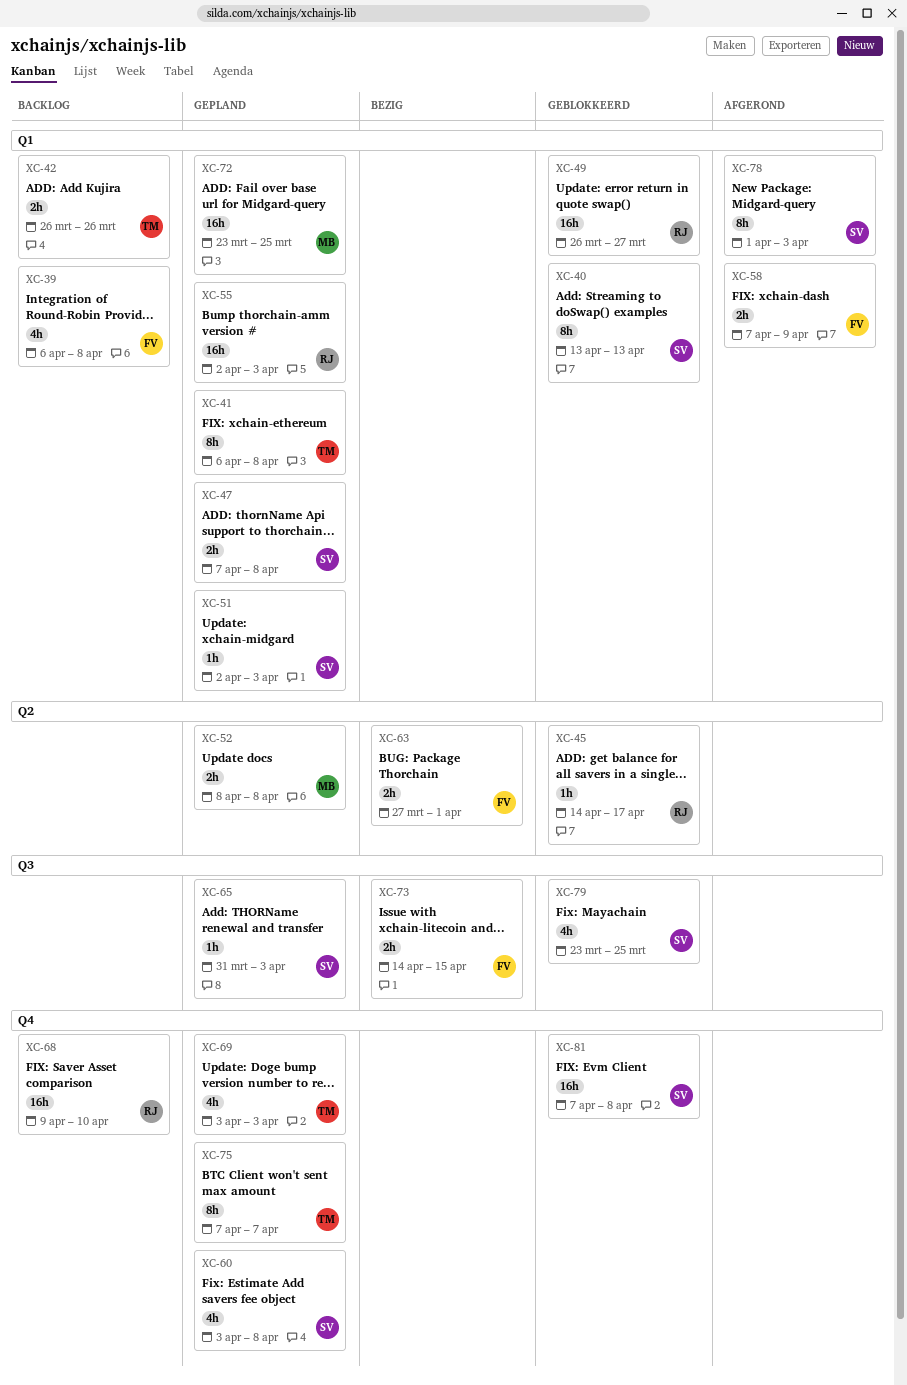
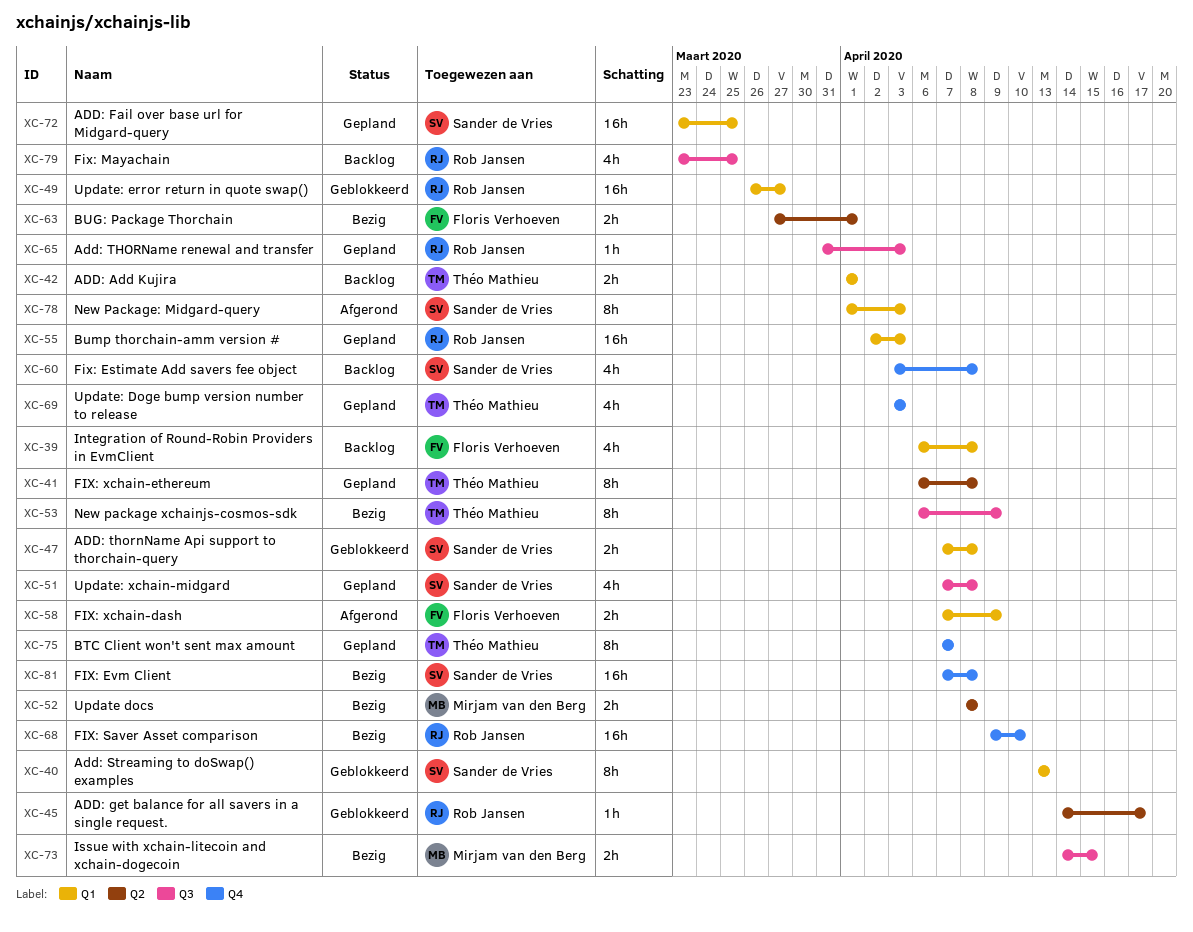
XC-41, label: Q1 -> Q2
XC-42, start: Mar 26 -> Apr 1
XC-42, due: Mar 26 -> Apr 1
XC-47, status: Gepland -> Geblokkeerd
XC-51, label: Q1 -> Q3
XC-51, estimate: 1h -> 4h
XC-51, start: Apr 2 -> Apr 7
XC-51, due: Apr 3 -> Apr 8
XC-52, status: Gepland -> Bezig
XC-53: none -> present
XC-60, status: Gepland -> Backlog
XC-65, owner: Sander de Vries -> Rob Jansen
XC-68, status: Backlog -> Bezig
XC-72, owner: Mirjam van den Berg -> Sander de Vries
XC-73, owner: Floris Verhoeven -> Mirjam van den Berg
XC-79, status: Geblokkeerd -> Backlog
XC-79, owner: Sander de Vries -> Rob Jansen
XC-81, status: Geblokkeerd -> Bezig

